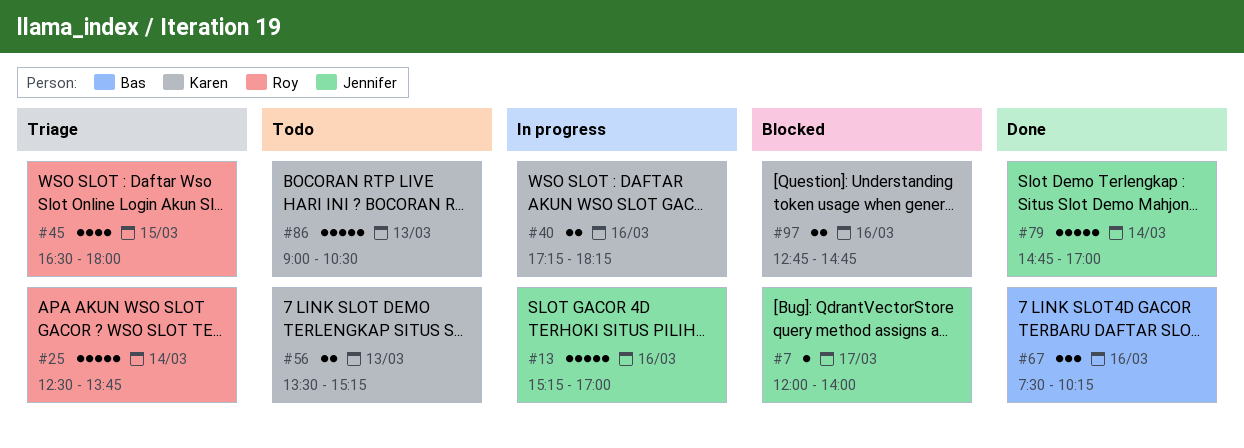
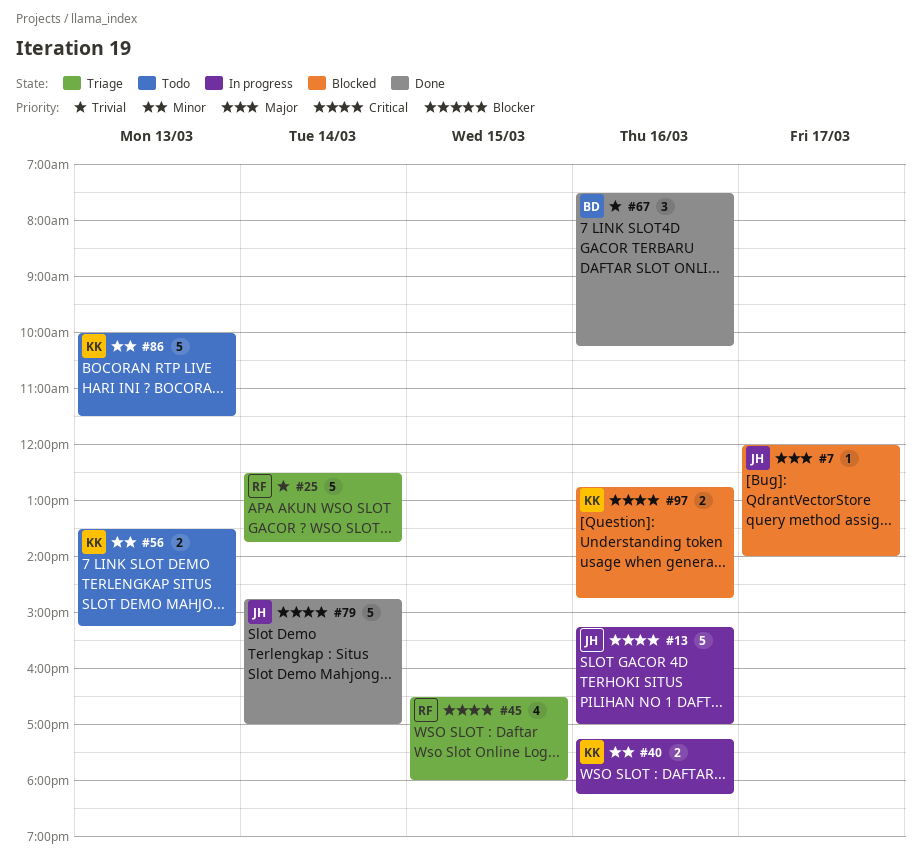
#86, begins: 09:00 -> 10:00
#86, ends: 10:30 -> 11:30

